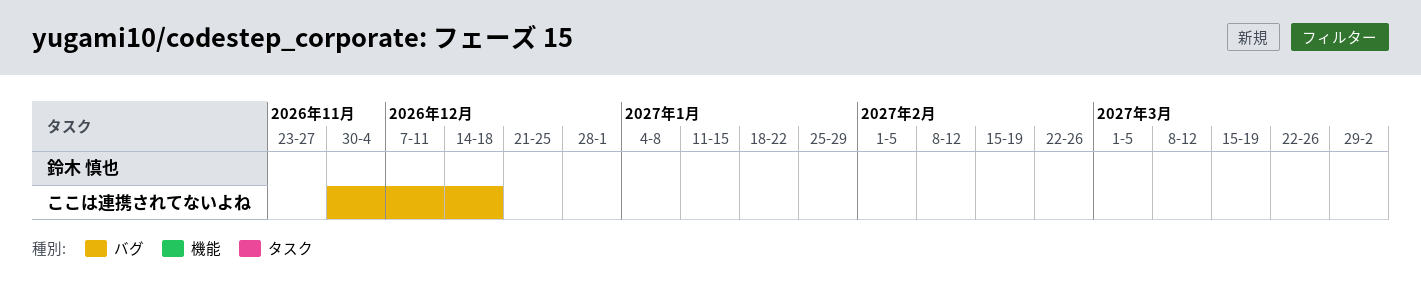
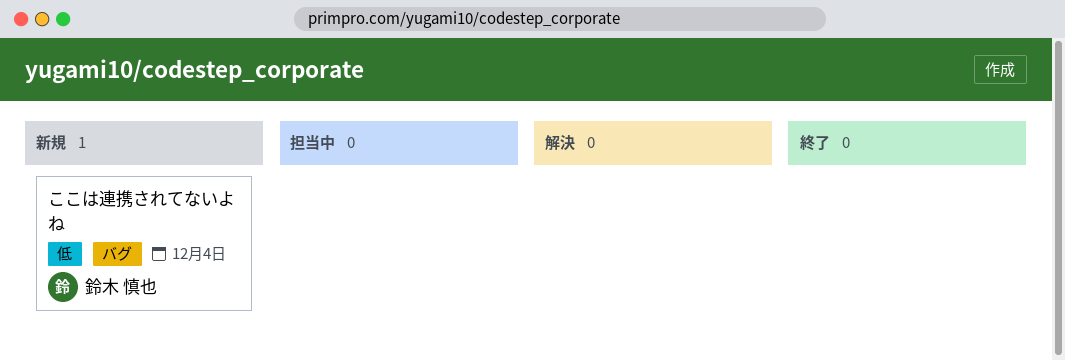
ここは連携されてないよね, due: Dec 18 -> Dec 4

